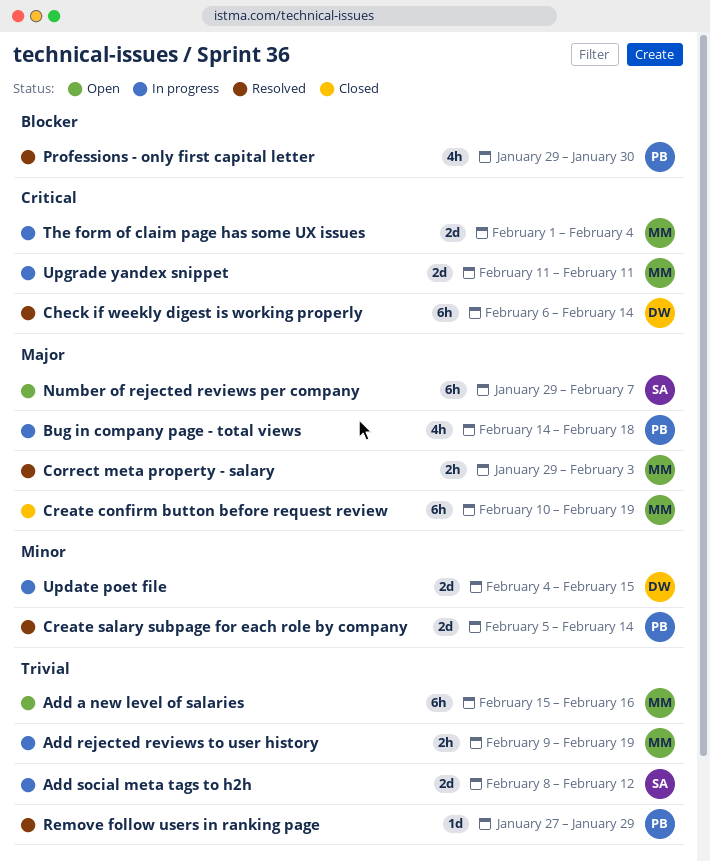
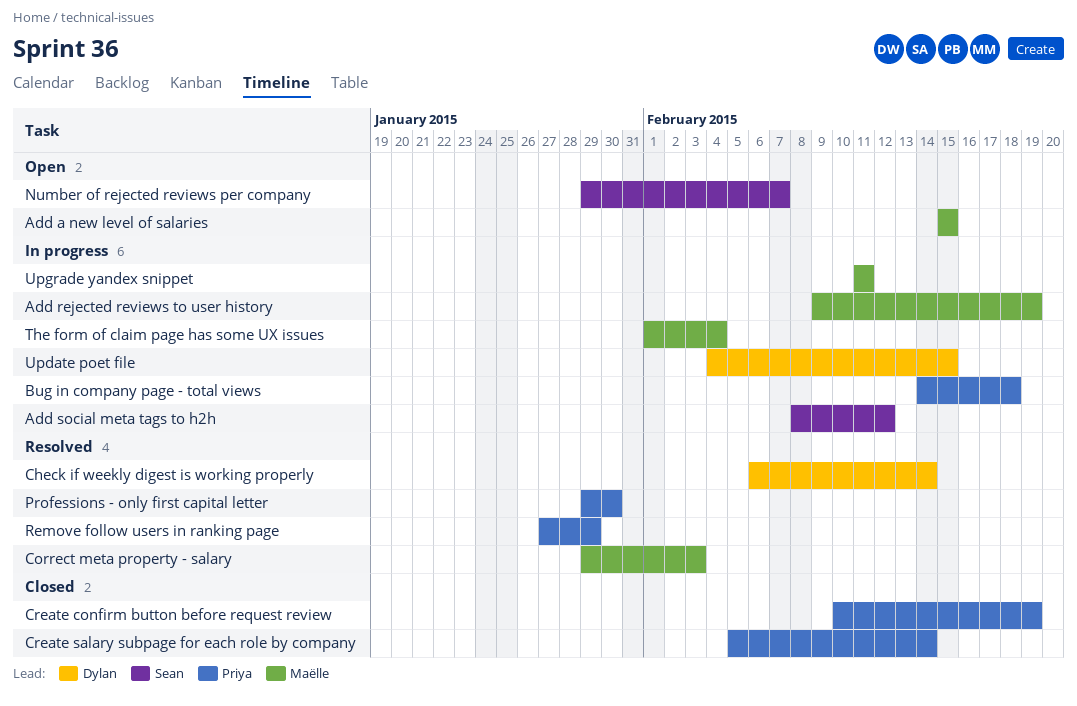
Add a new level of salaries, due: Feb 16 -> Feb 15
Create confirm button before request review, owner: Maëlle -> Priya
Create salary subpage for each role by company, status: Resolved -> Closed

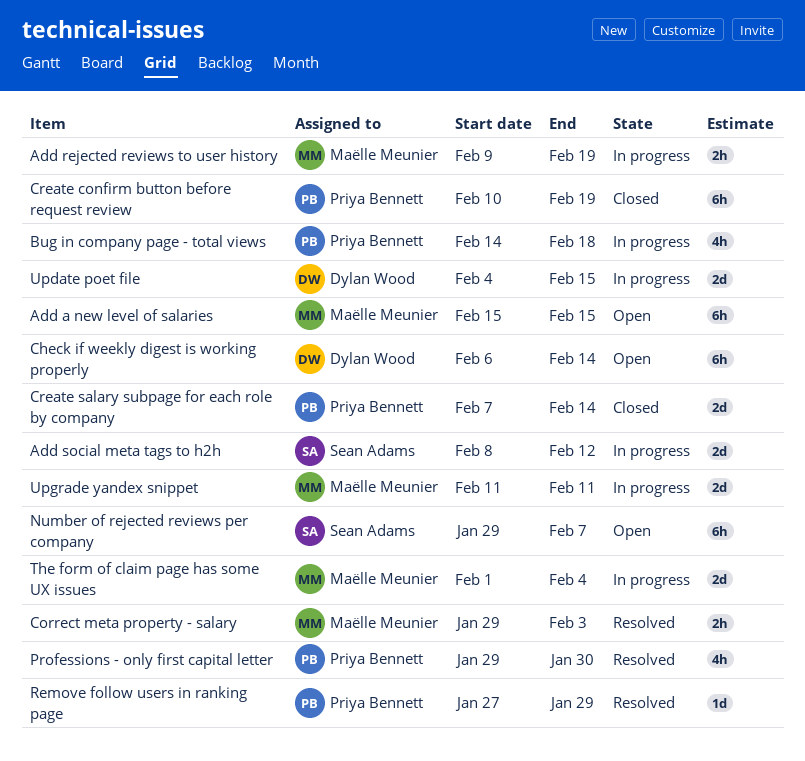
Check if weekly digest is working properly, status: Resolved -> Open
Create salary subpage for each role by company, start: Feb 5 -> Feb 7

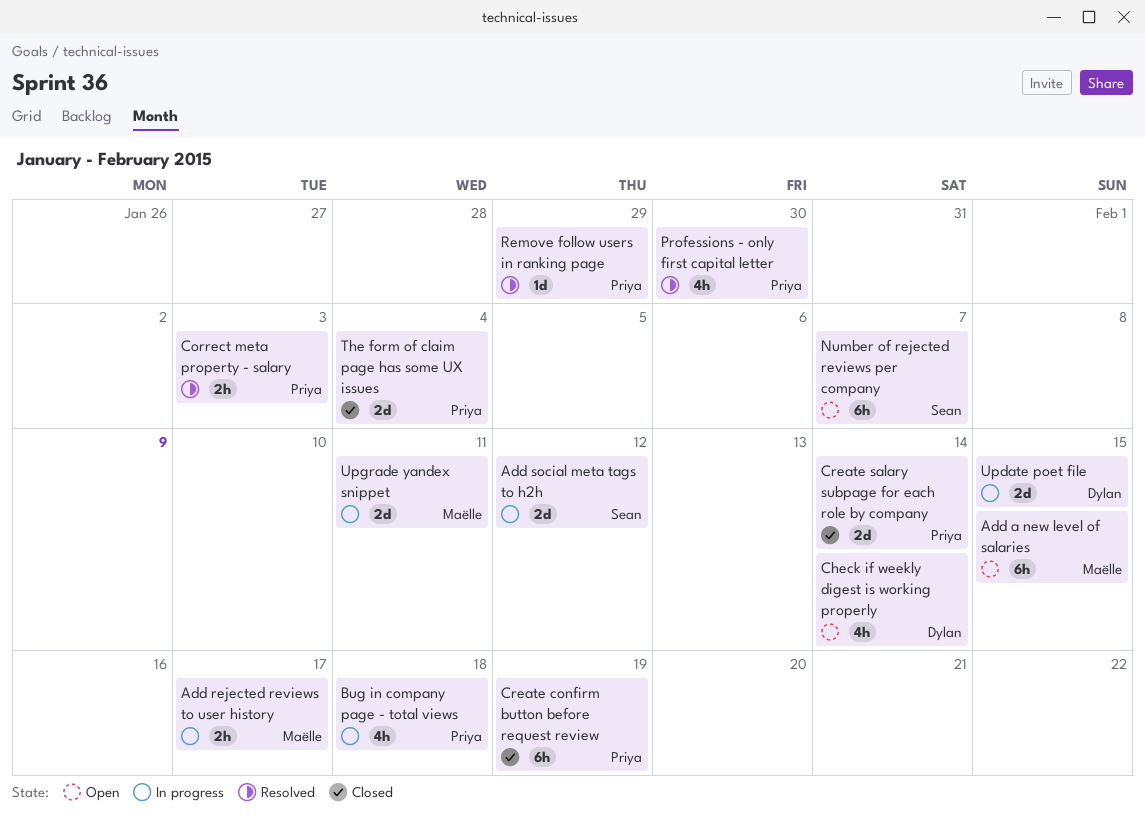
Add rejected reviews to user history, due: Feb 19 -> Feb 17
Check if weekly digest is working properly, estimate: 6h -> 4h
Correct meta property - salary, owner: Maëlle Meunier -> Priya Bennett
The form of claim page has some UX issues, status: In progress -> Closed
The form of claim page has some UX issues, owner: Maëlle Meunier -> Priya Bennett

